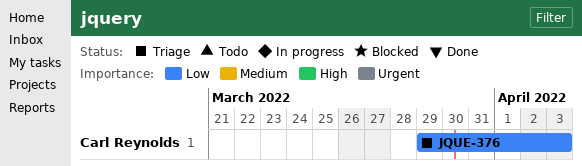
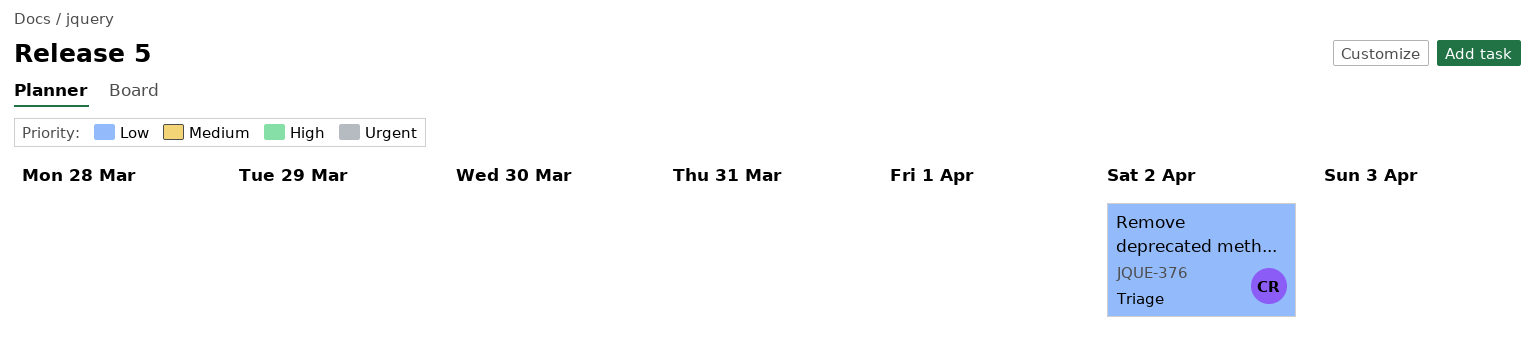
JQUE-376, due: Apr 3 -> Apr 2

